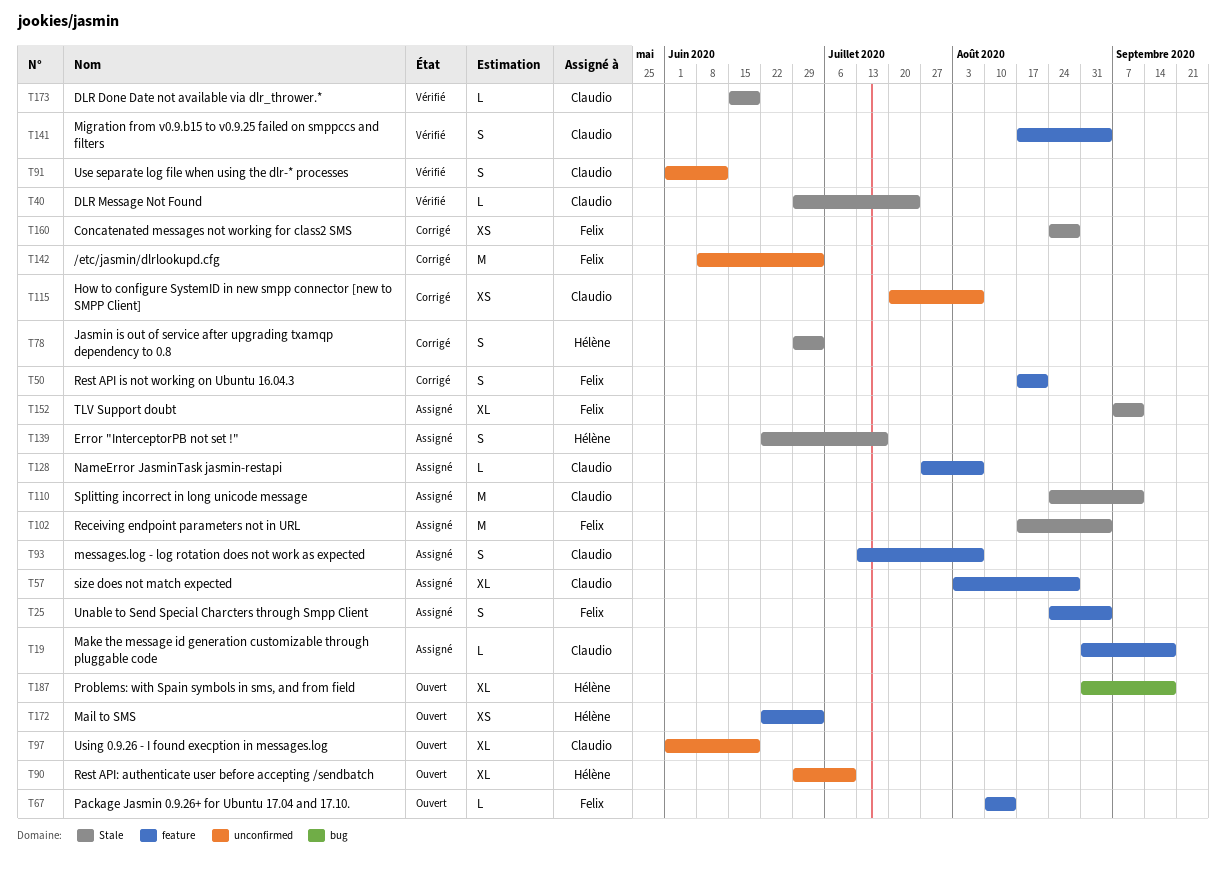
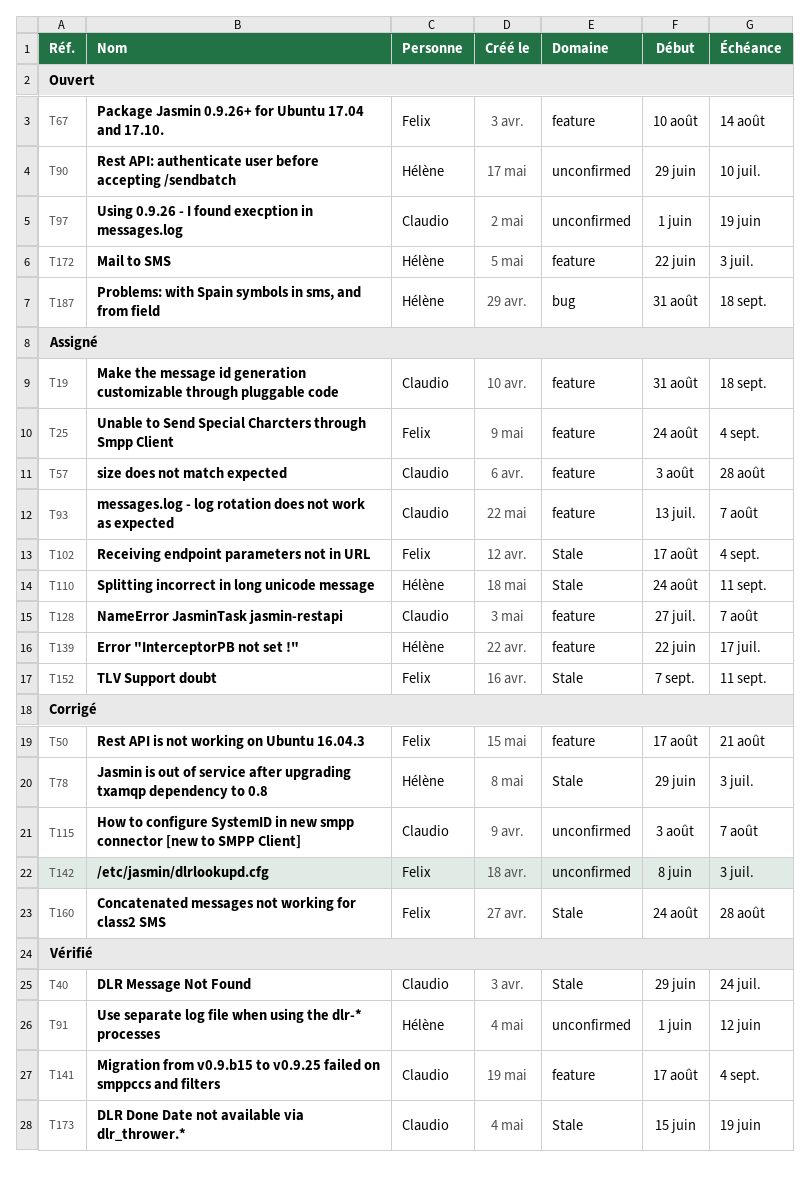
T91, owner: Claudio -> Hélène
T110, owner: Claudio -> Hélène
T115, start: Jul 20 -> Aug 3
T139, label: Stale -> feature

